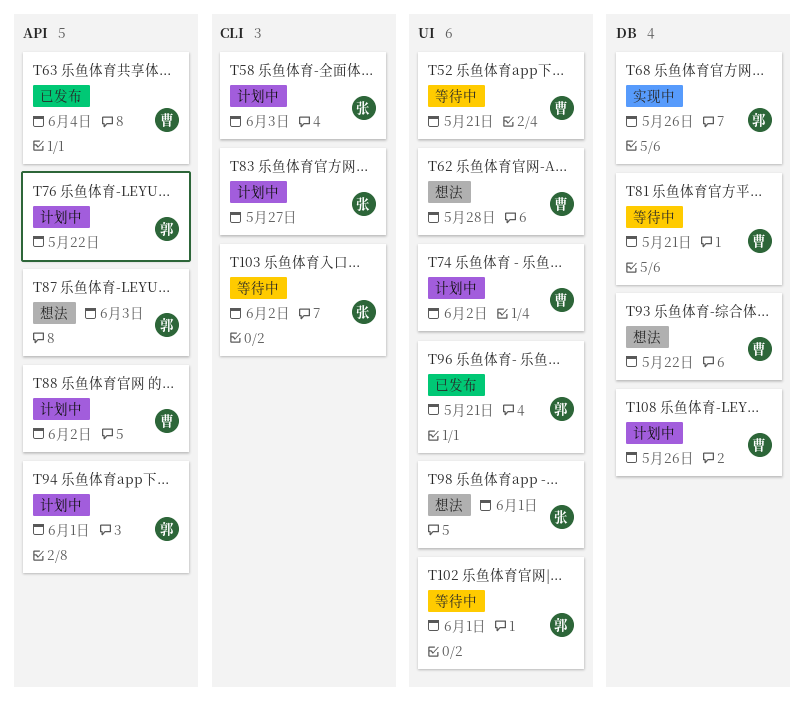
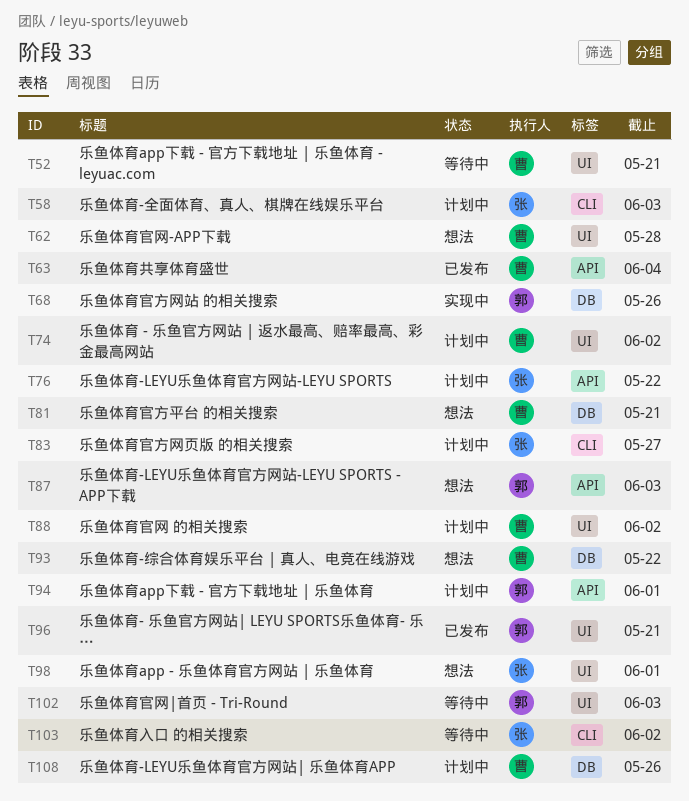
T76, owner: 郭 -> 张
T81, status: 等待中 -> 想法
T88, label: API -> UI
T102, due: Jun 1 -> Jun 3

